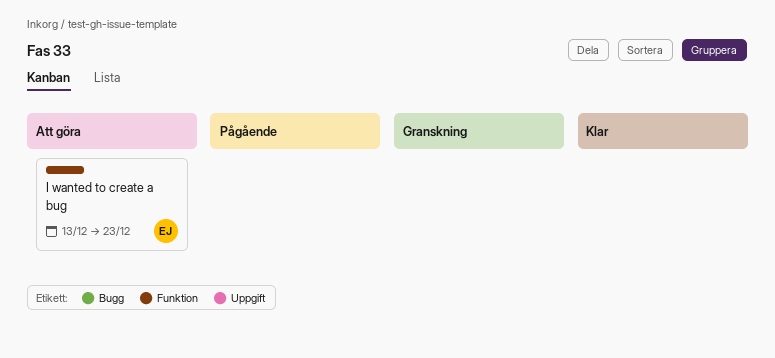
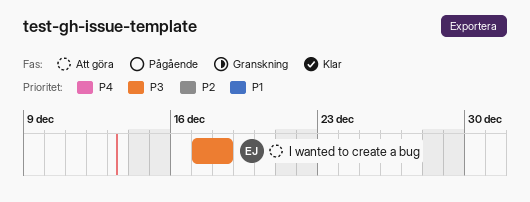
I wanted to create a bug, start: Dec 13 -> Dec 17
I wanted to create a bug, due: Dec 23 -> Dec 18

